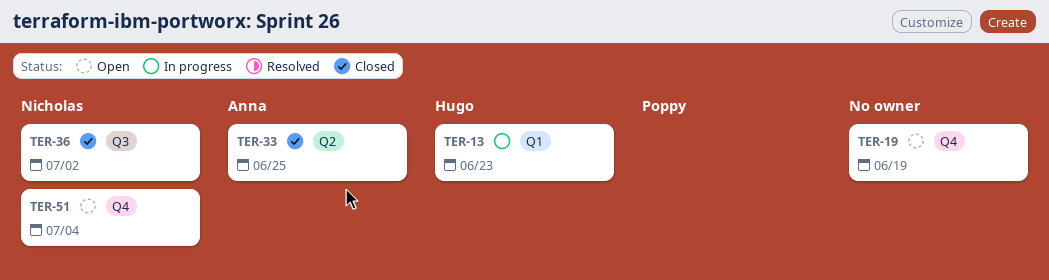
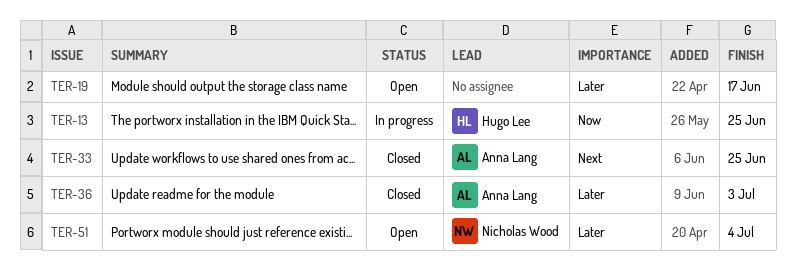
TER-13, due: Jun 23 -> Jun 25
TER-19, due: Jun 19 -> Jun 17
TER-36, owner: Nicholas Wood -> Anna Lang
TER-36, due: Jul 2 -> Jul 3

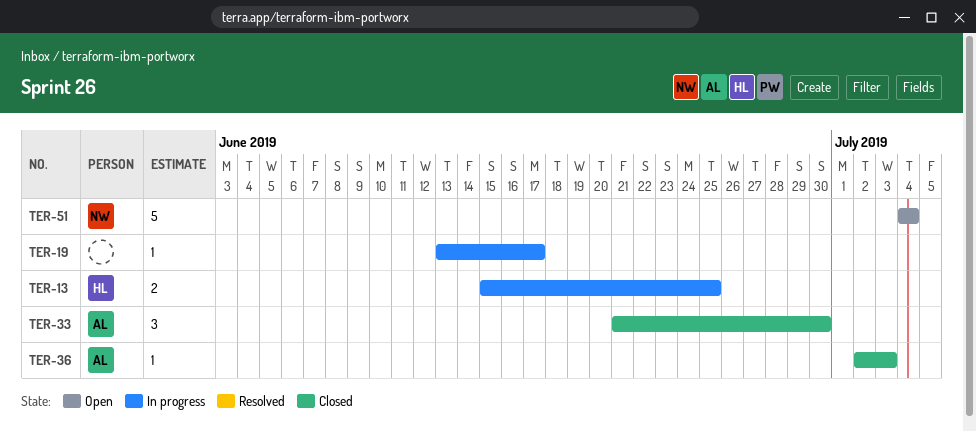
TER-19, status: Open -> In progress
TER-33, due: Jun 25 -> Jun 30

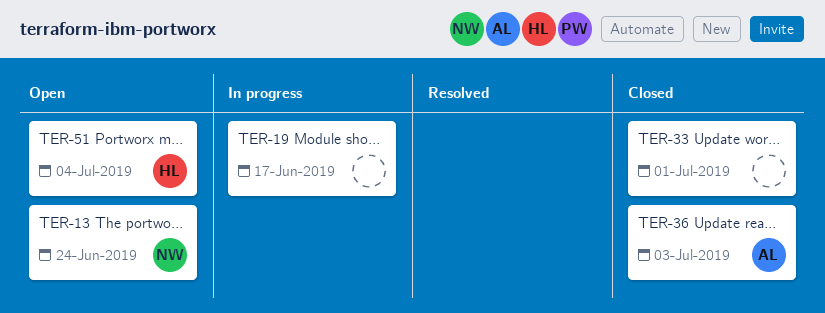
TER-13, status: In progress -> Open
TER-13, owner: HL -> NW
TER-13, due: Jun 25 -> Jun 24
TER-33, owner: AL -> none
TER-33, due: Jun 30 -> Jul 1
TER-51, owner: NW -> HL

